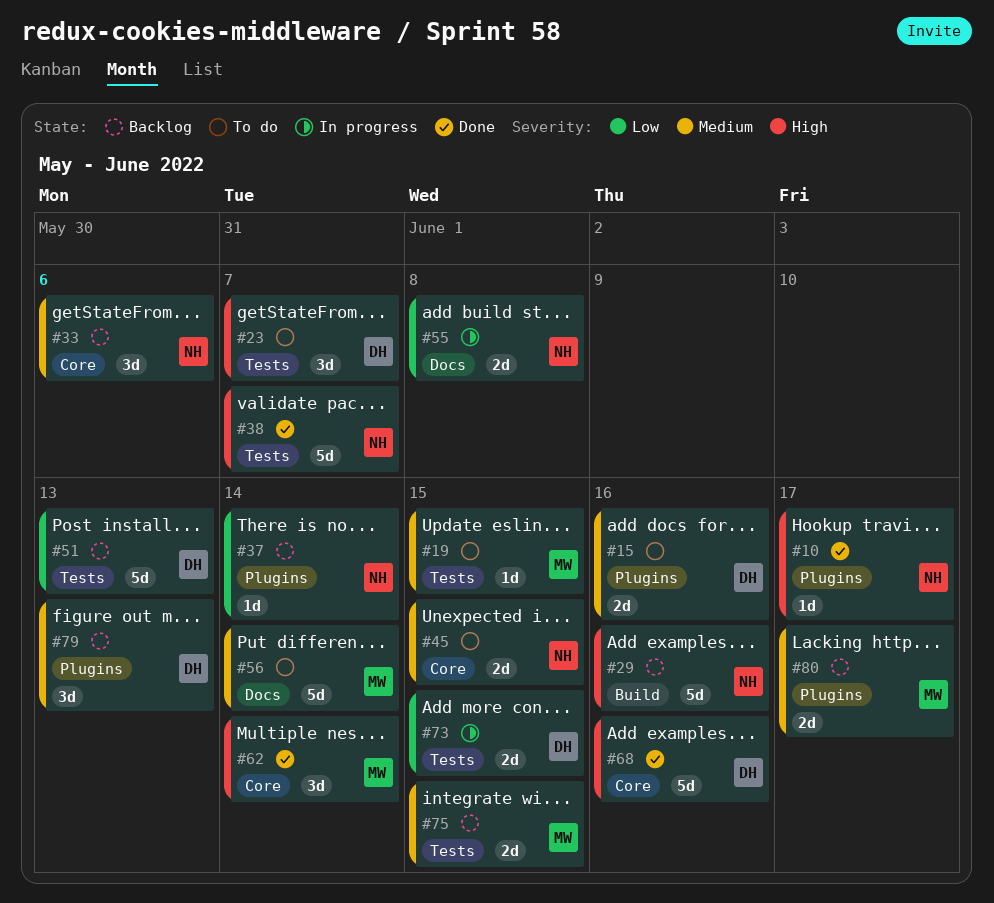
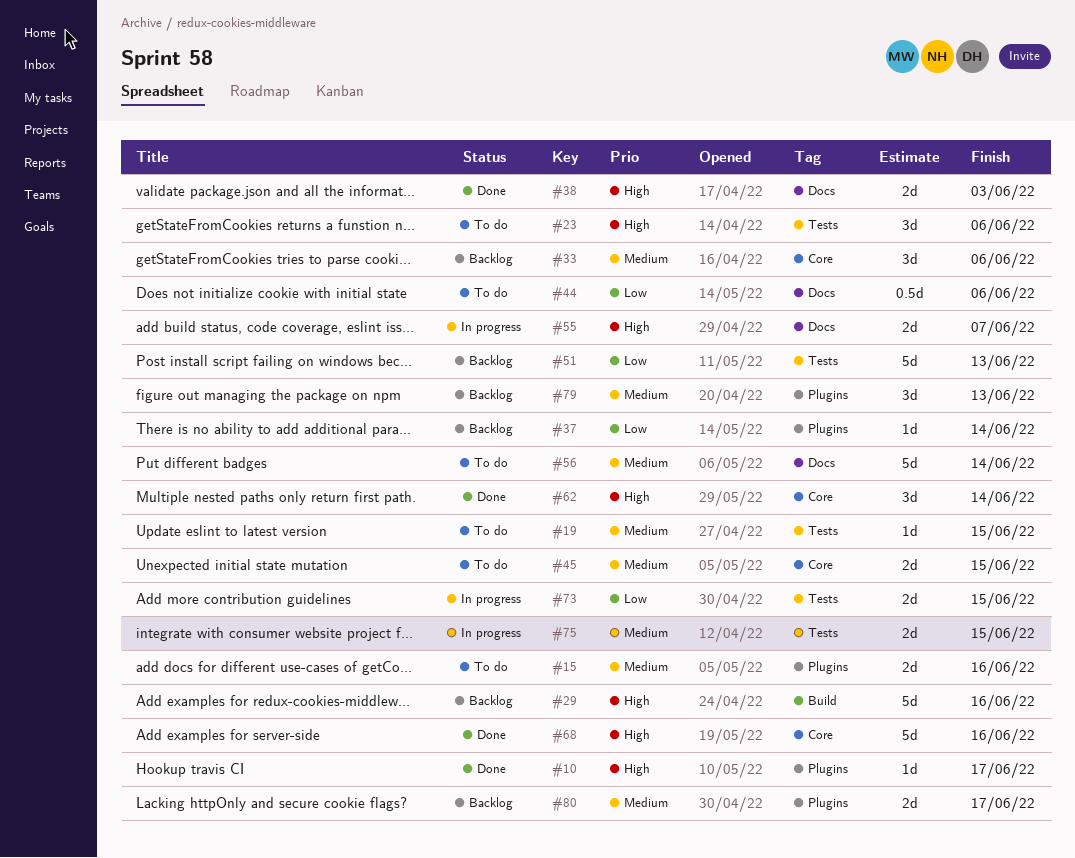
#23, due: Jun 7 -> Jun 6
#38, label: Tests -> Docs
#38, estimate: 5d -> 2d
#38, due: Jun 7 -> Jun 3
#44: none -> present
#55, priority: Low -> High
#55, due: Jun 8 -> Jun 7
#75, status: Backlog -> In progress

